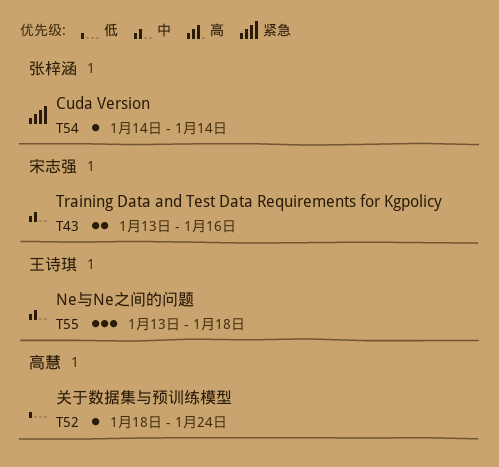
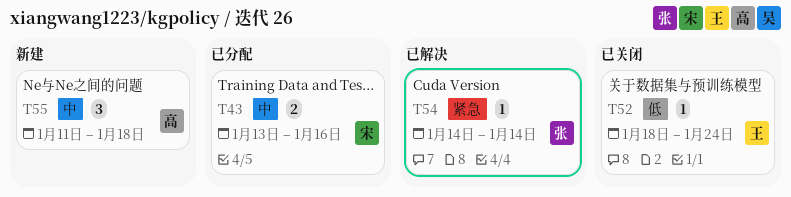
T52, owner: 高慧 -> 王诗琪
T55, owner: 王诗琪 -> 高慧
T55, start: Jan 13 -> Jan 11

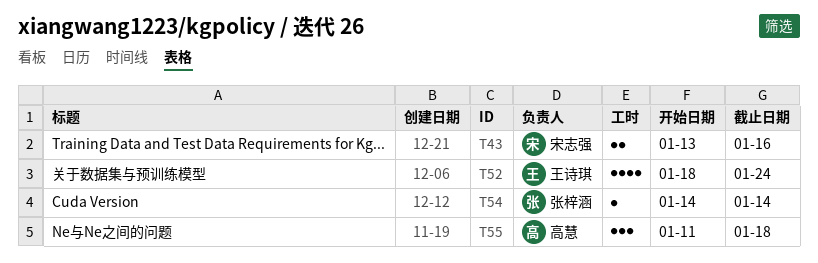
T52, estimate: 1 -> 4

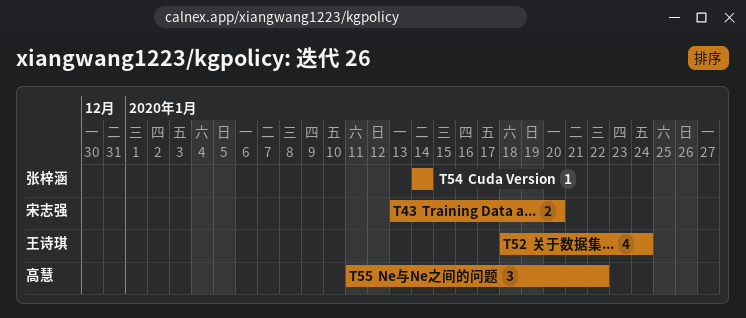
T43, due: Jan 16 -> Jan 20
T55, due: Jan 18 -> Jan 22

